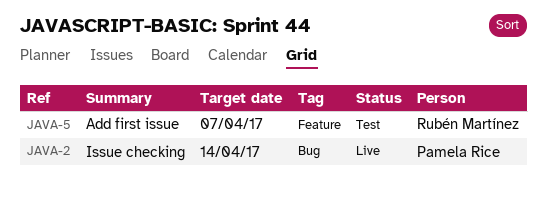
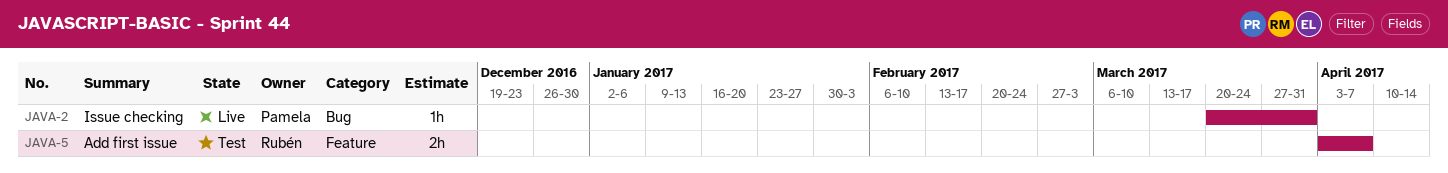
JAVA-2, due: Apr 14 -> Mar 31

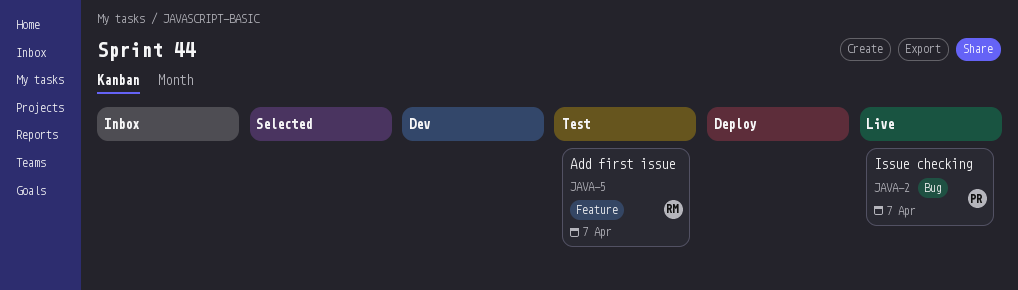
JAVA-2, due: Mar 31 -> Apr 7

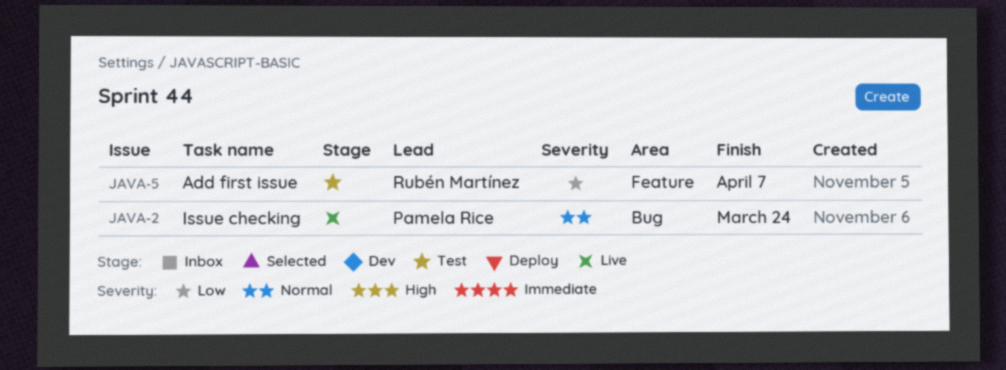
JAVA-2, due: Apr 7 -> Mar 24

